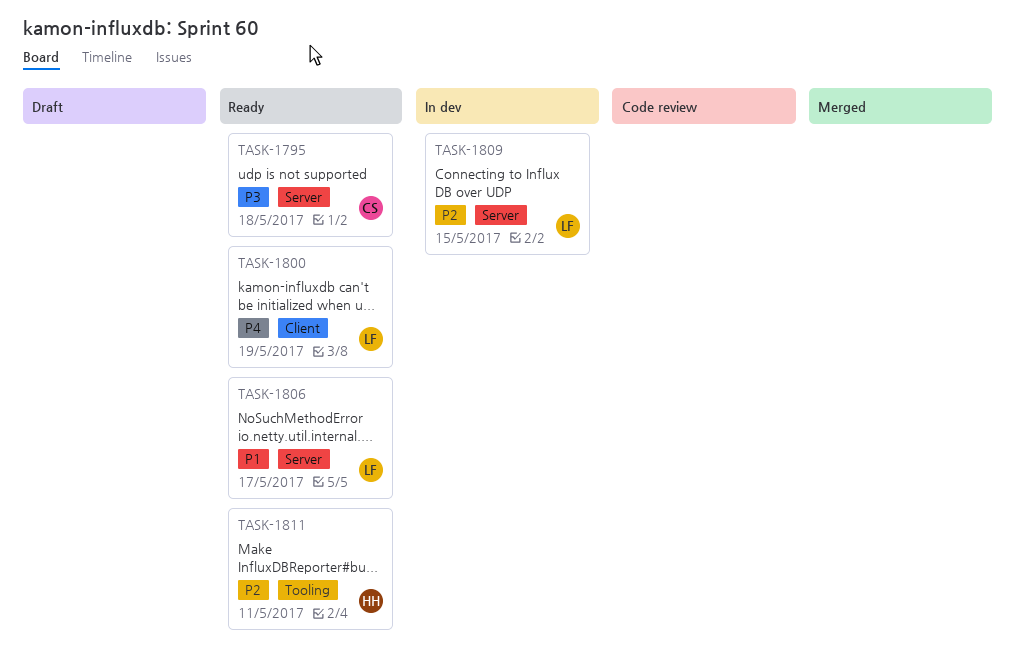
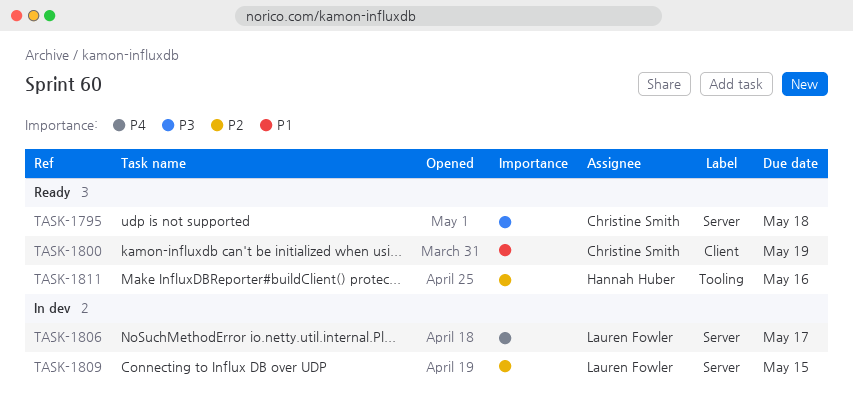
TASK-1800, owner: Lauren Fowler -> Christine Smith
TASK-1800, priority: P4 -> P1
TASK-1806, status: Ready -> In dev
TASK-1806, priority: P1 -> P4
TASK-1811, due: May 11 -> May 16

